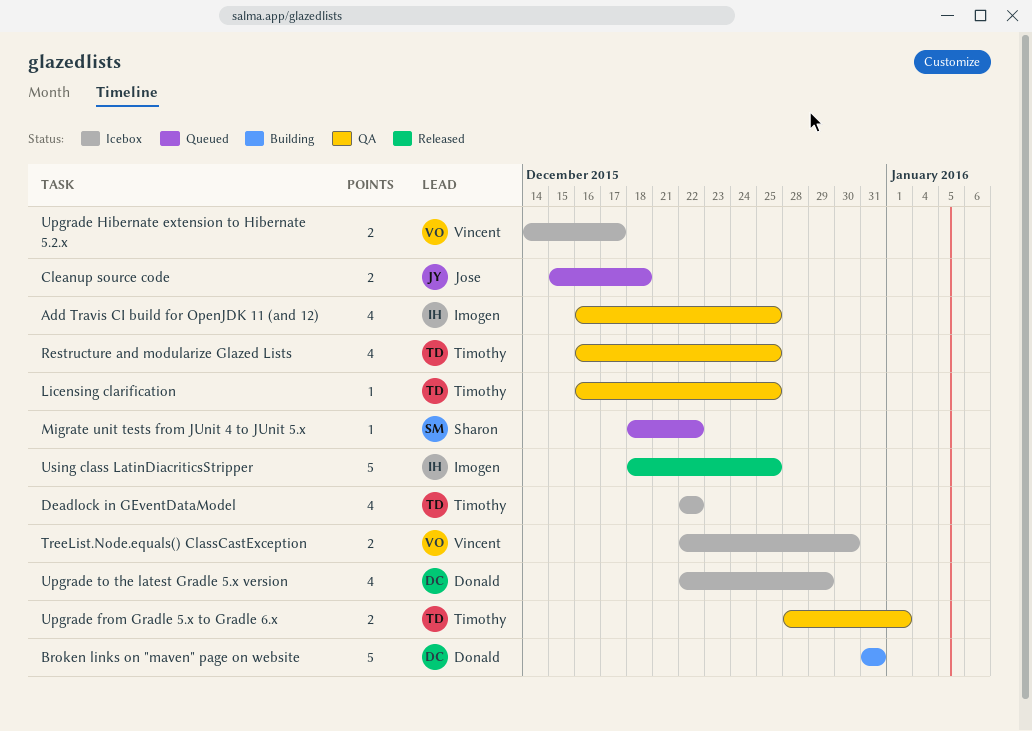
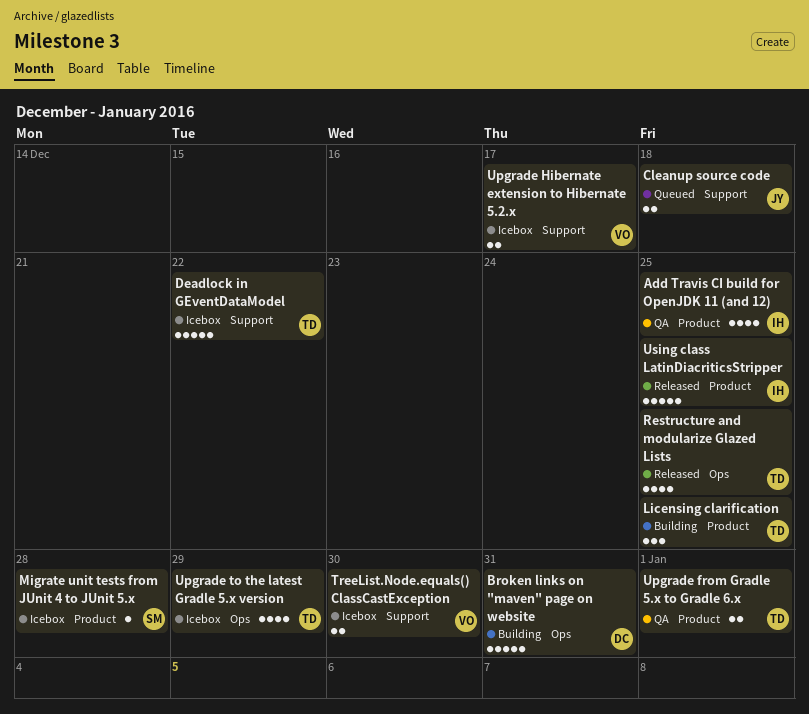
Deadlock in GEventDataModel, estimate: 4 -> 5
Licensing clarification, status: QA -> Building
Licensing clarification, estimate: 1 -> 3
Migrate unit tests from JUnit 4 to JUnit 5.x, status: Queued -> Icebox
Migrate unit tests from JUnit 4 to JUnit 5.x, due: Dec 22 -> Dec 28
Restructure and modularize Glazed Lists, status: QA -> Released
Upgrade to the latest Gradle 5.x version, owner: Donald -> Timothy

